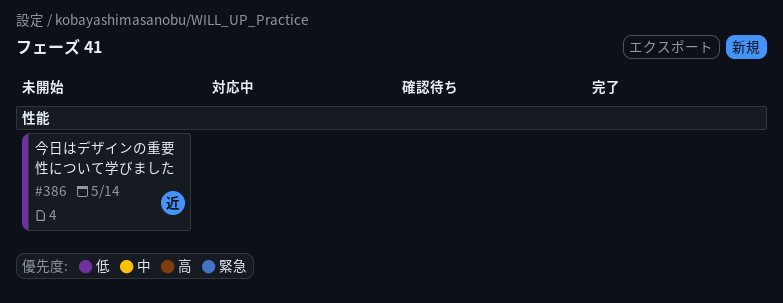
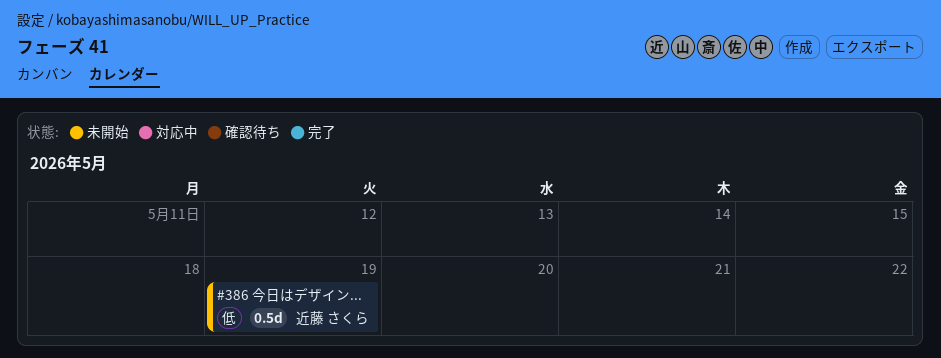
#386, due: May 14 -> May 19

